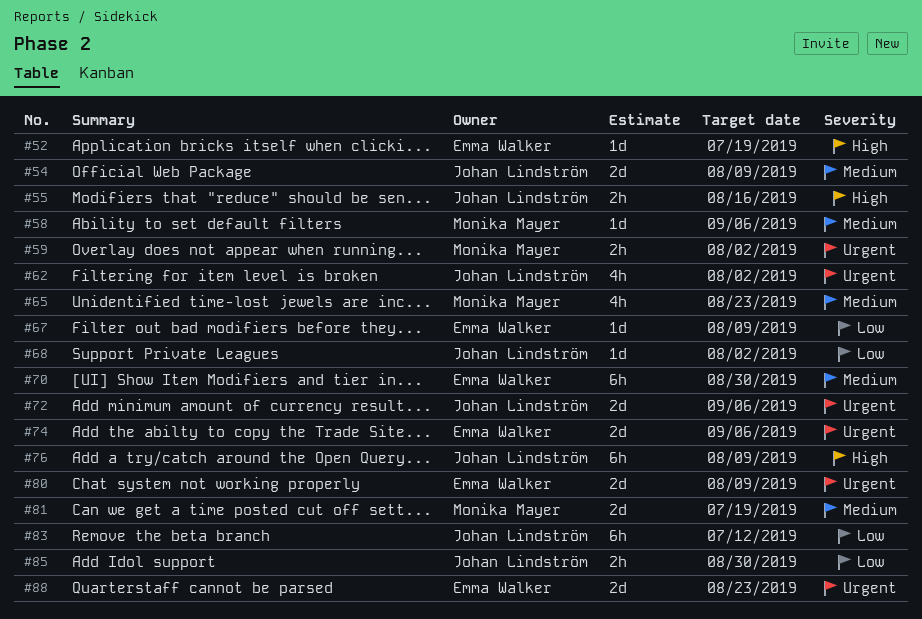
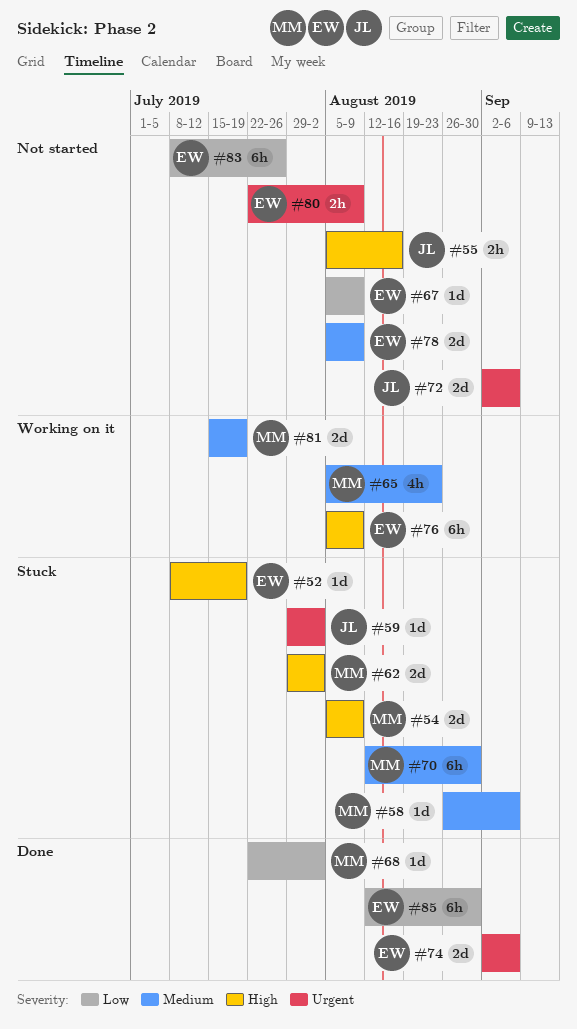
#54, owner: Johan Lindström -> Monika Mayer
#54, priority: Medium -> High
#59, owner: Monika Mayer -> Johan Lindström
#59, estimate: 2h -> 1d
#62, owner: Johan Lindström -> Monika Mayer
#62, priority: Urgent -> High
#62, estimate: 4h -> 2d
#68, owner: Johan Lindström -> Monika Mayer
#70, owner: Emma Walker -> Monika Mayer
#76, owner: Johan Lindström -> Emma Walker
#78: none -> present
#80, estimate: 2d -> 2h
#83, owner: Johan Lindström -> Emma Walker
#83, due: Jul 12 -> Jul 26
#85, owner: Johan Lindström -> Emma Walker
#85, estimate: 2h -> 6h
#88: present -> none

